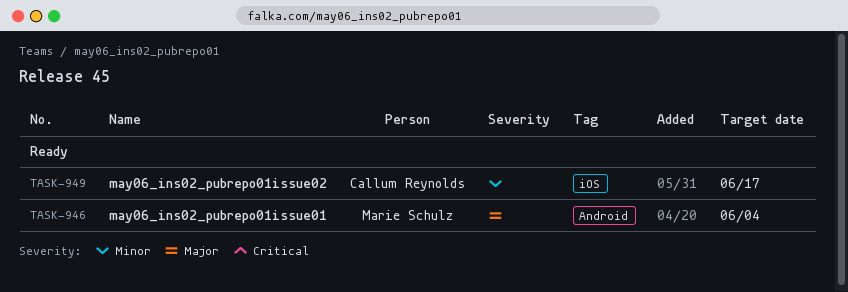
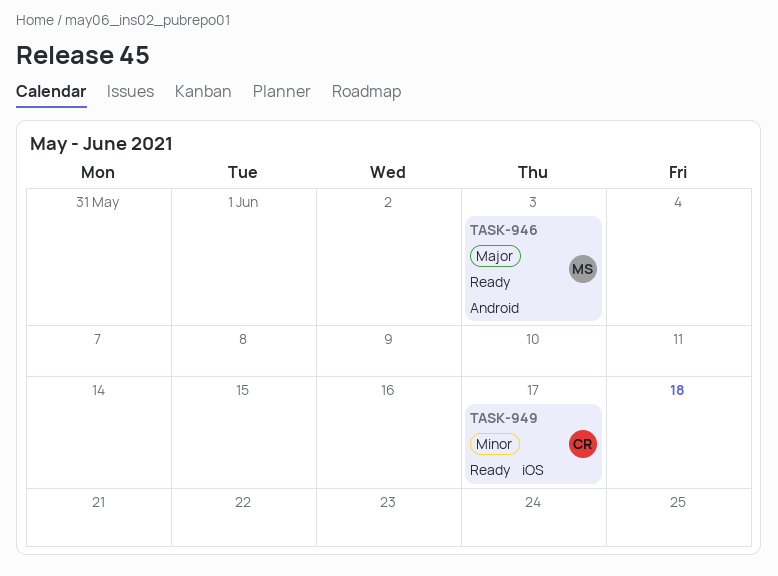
TASK-946, due: Jun 4 -> Jun 3

